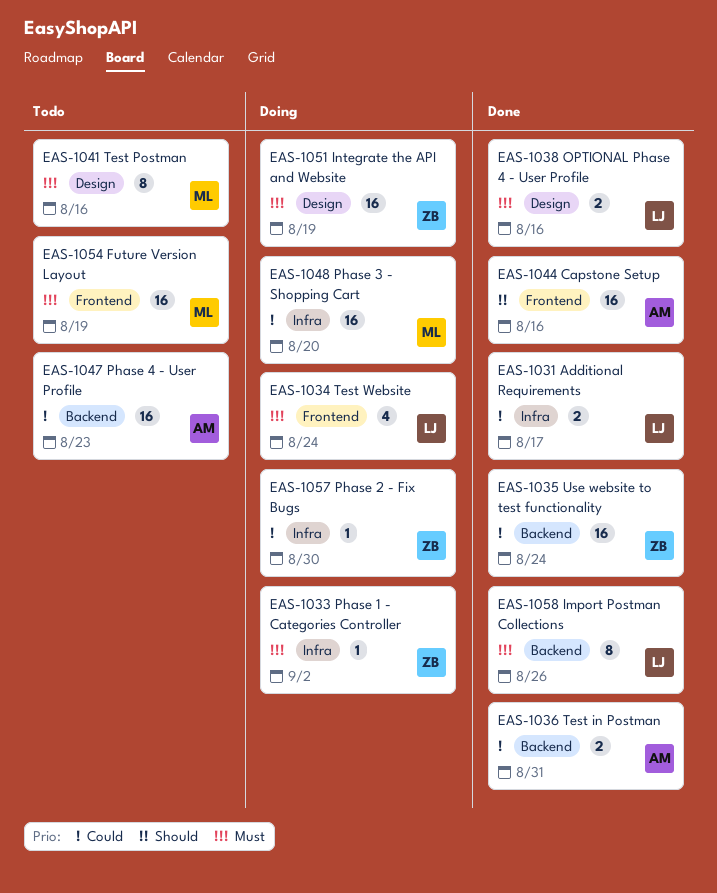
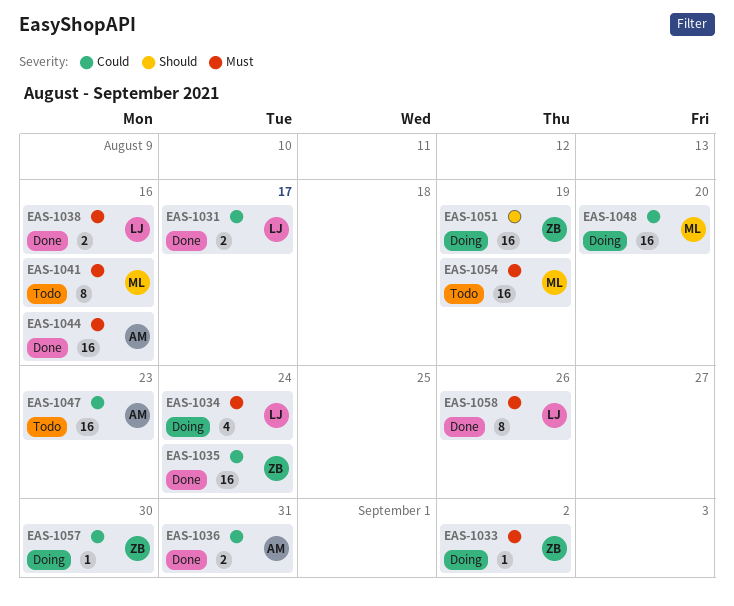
EAS-1044, priority: Should -> Must
EAS-1051, priority: Must -> Should

